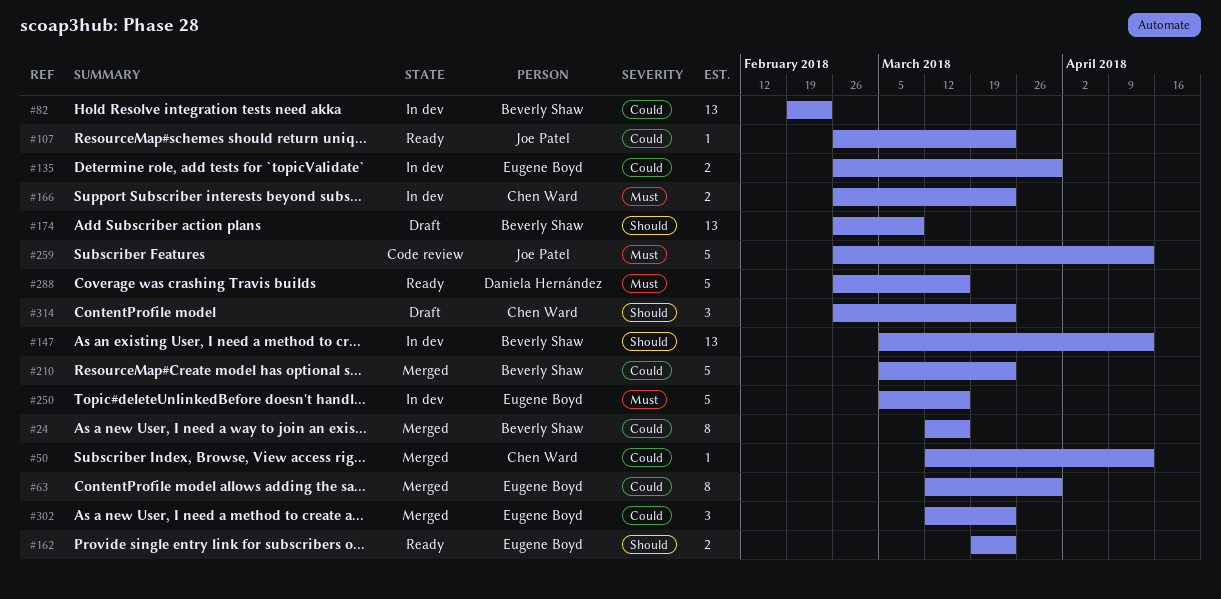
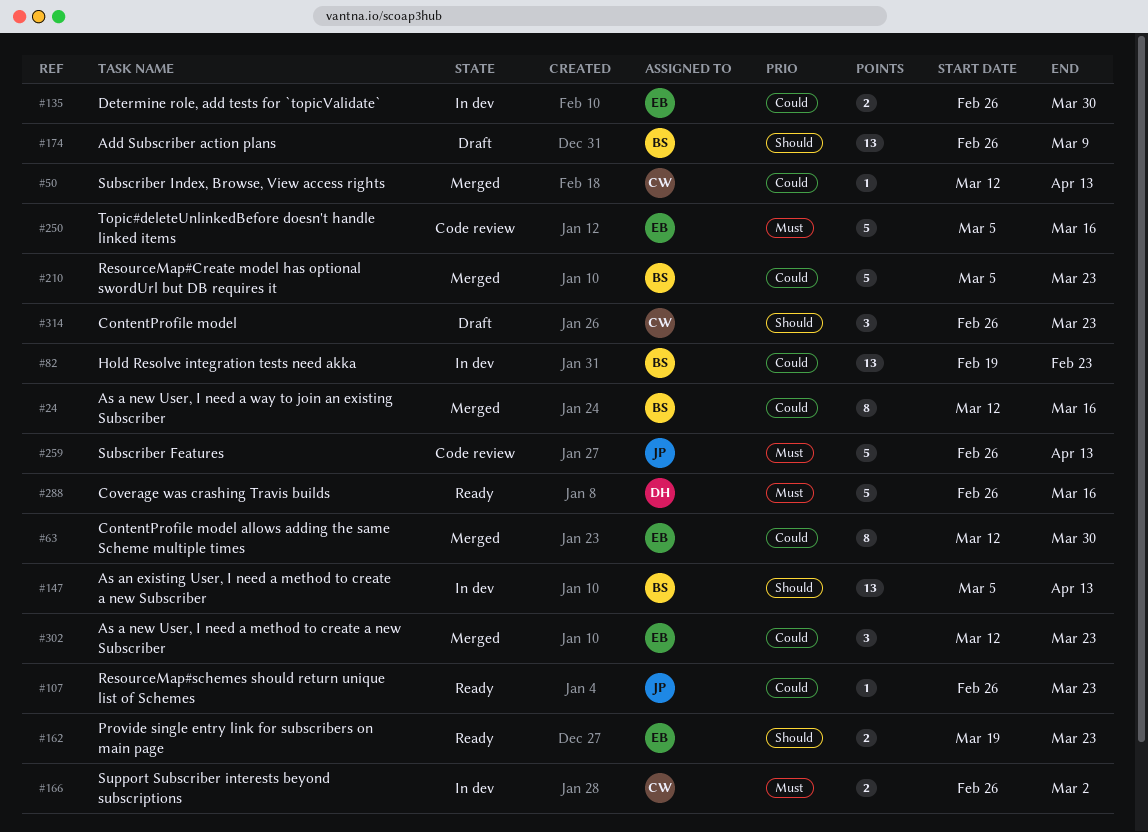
#166, due: Mar 23 -> Mar 2
#250, status: In dev -> Code review

